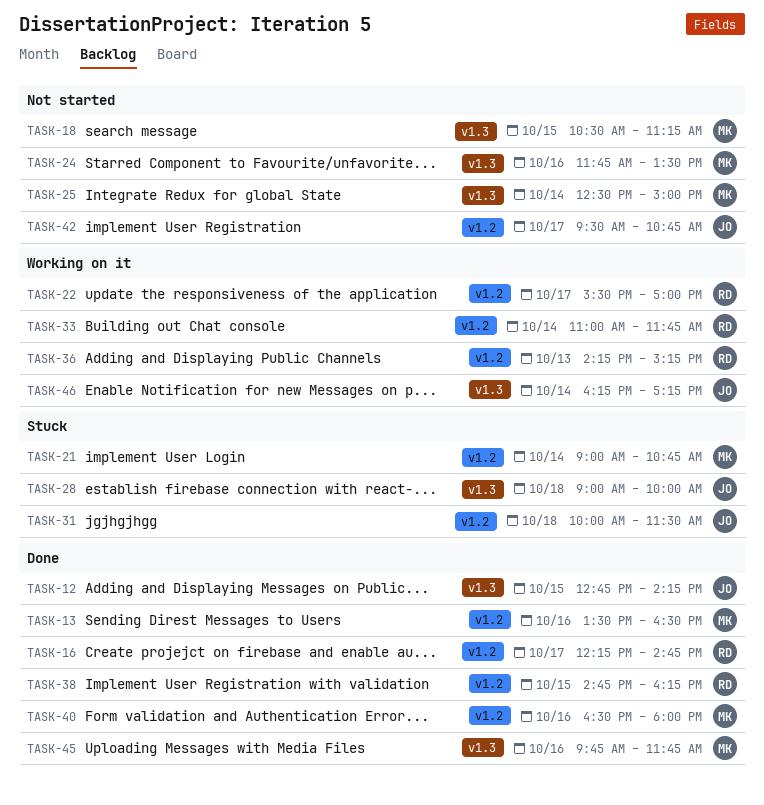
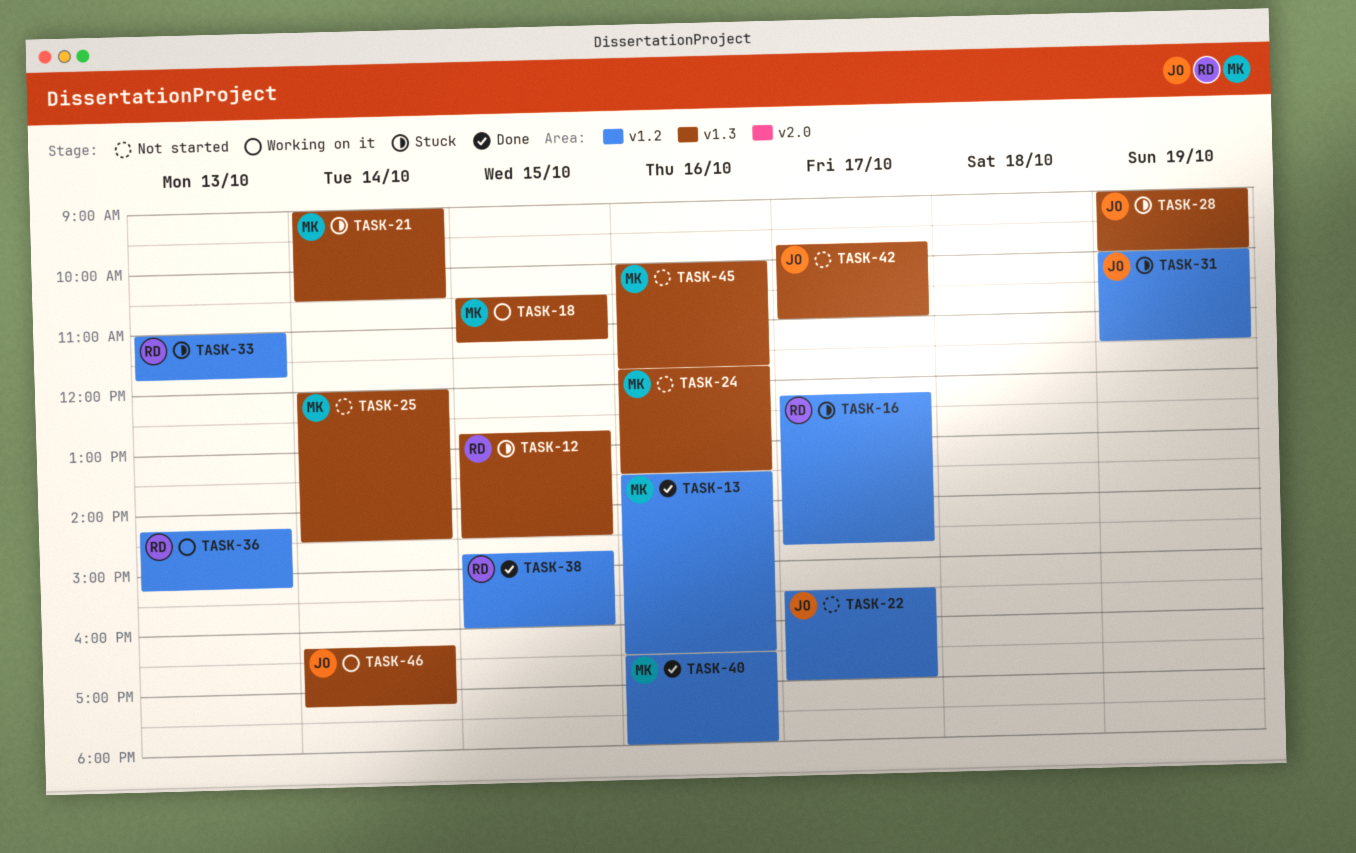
TASK-12, status: Done -> Stuck
TASK-12, owner: JO -> RD
TASK-12, ends: 14:15 -> 14:30
TASK-16, status: Done -> Stuck
TASK-18, status: Not started -> Working on it
TASK-21, label: v1.2 -> v1.3
TASK-21, ends: 10:45 -> 10:30
TASK-22, status: Working on it -> Not started
TASK-22, owner: RD -> JO
TASK-25, begins: 12:30 -> 12:00
TASK-25, ends: 15:00 -> 14:30
TASK-28, day: Oct 18 -> Oct 19
TASK-31, day: Oct 18 -> Oct 19
TASK-33, status: Working on it -> Stuck
TASK-33, day: Oct 14 -> Oct 13
TASK-38, ends: 16:15 -> 16:00
TASK-42, label: v1.2 -> v1.3
TASK-42, begins: 09:30 -> 09:45
TASK-42, ends: 10:45 -> 11:00
TASK-45, status: Done -> Not started
TASK-45, begins: 09:45 -> 10:00

